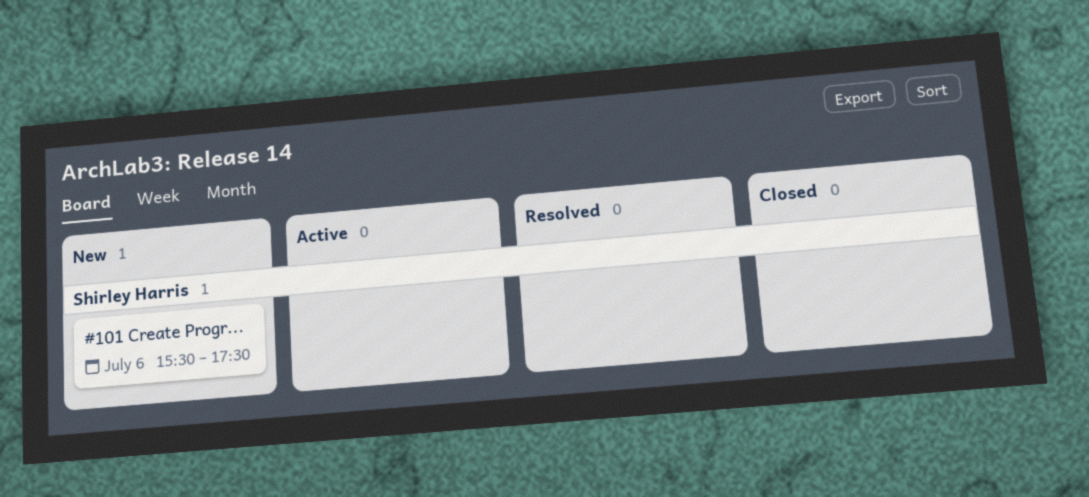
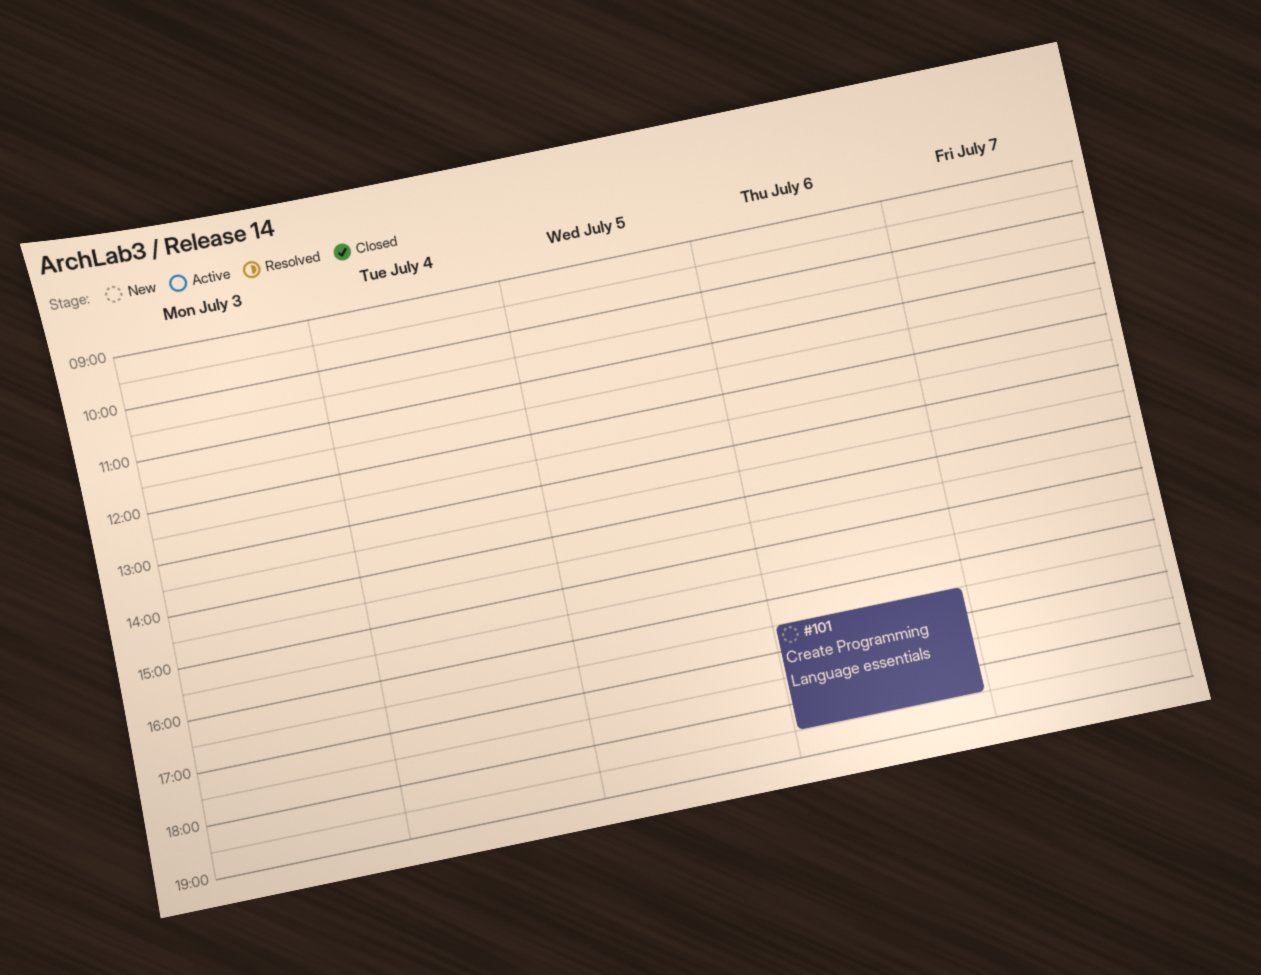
#101, begins: 15:30 -> 16:30
#101, ends: 17:30 -> 18:30

